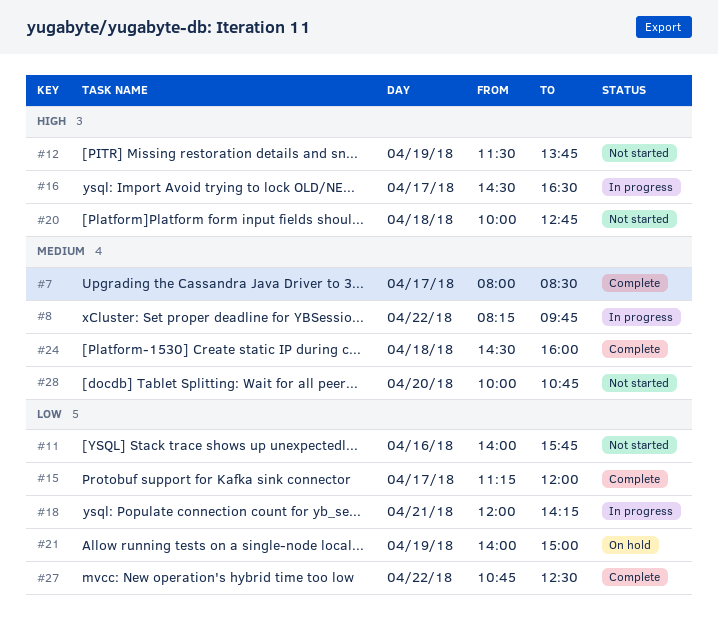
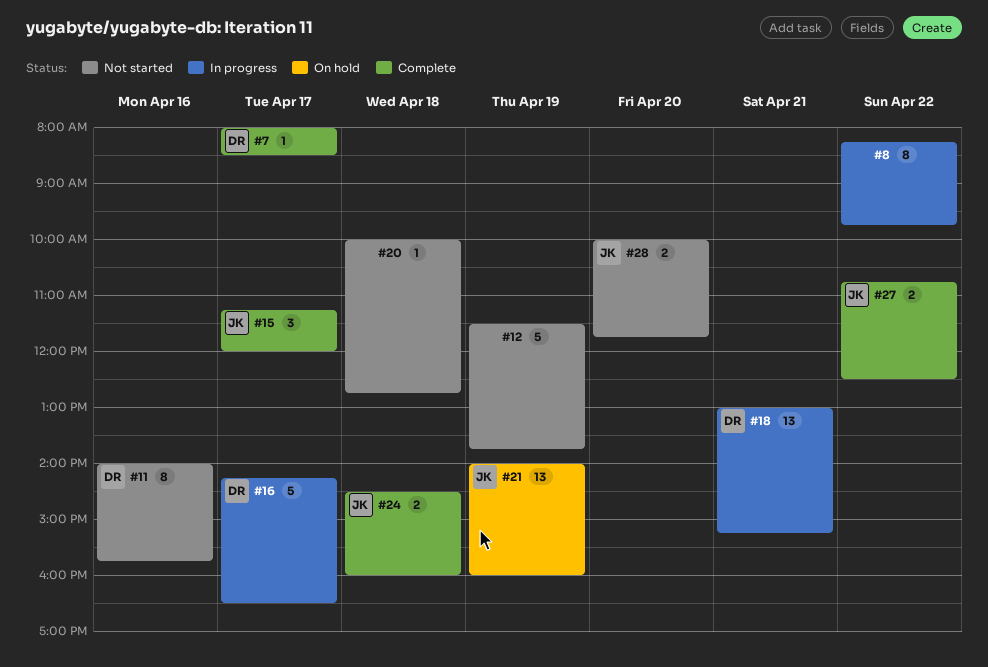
#16, begins: 14:30 -> 14:15
#18, begins: 12:00 -> 13:00
#18, ends: 14:15 -> 15:15
#21, ends: 15:00 -> 16:00
#28, ends: 10:45 -> 11:45

